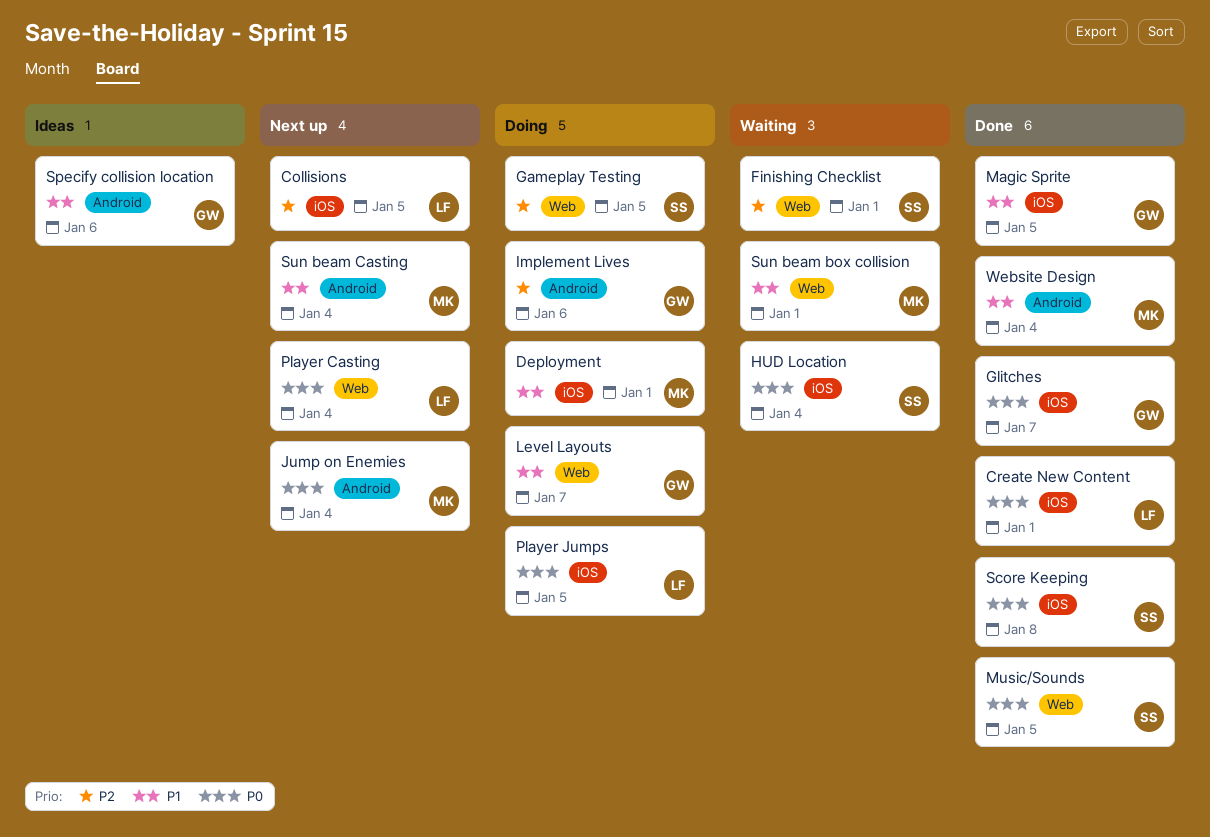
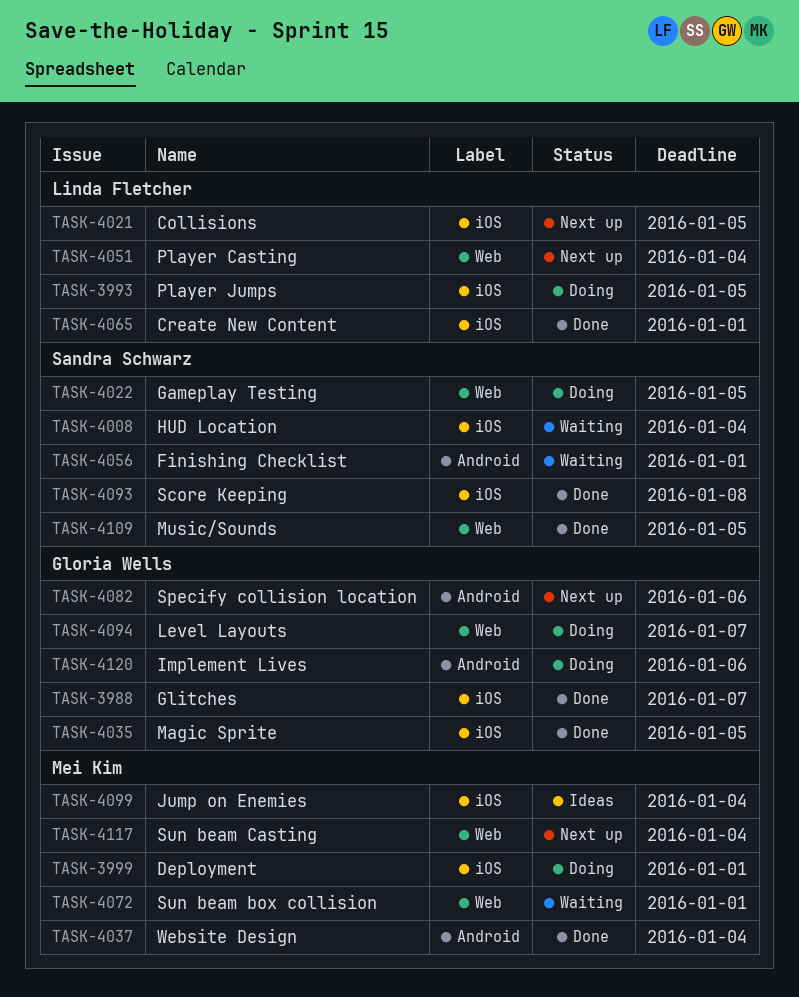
Finishing Checklist, label: Web -> Android
Jump on Enemies, status: Next up -> Ideas
Jump on Enemies, label: Android -> iOS
Specify collision location, status: Ideas -> Next up
Sun beam Casting, label: Android -> Web

